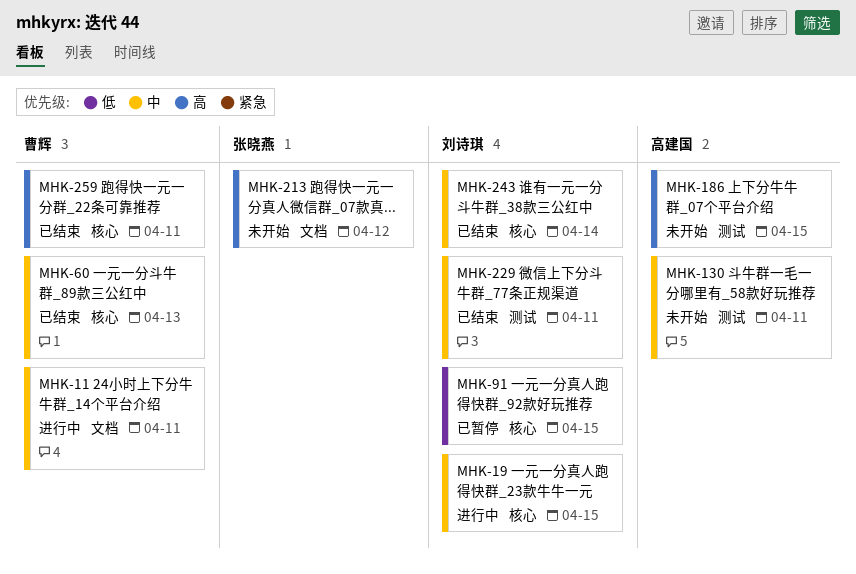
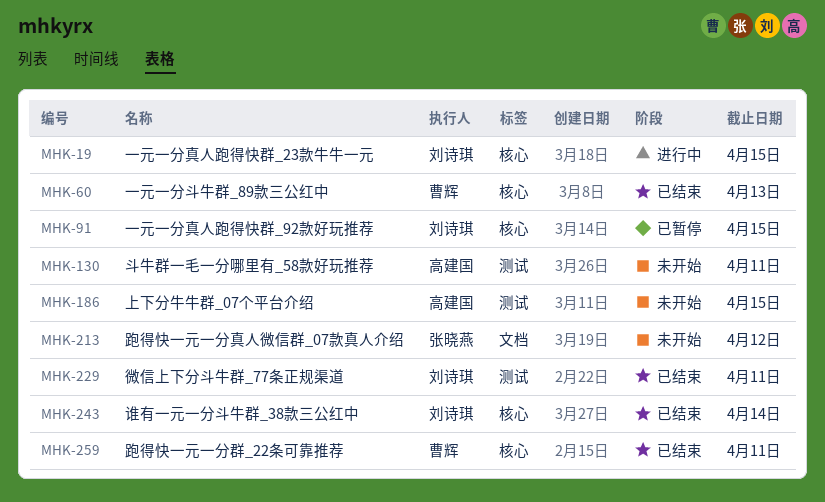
MHK-11: present -> none

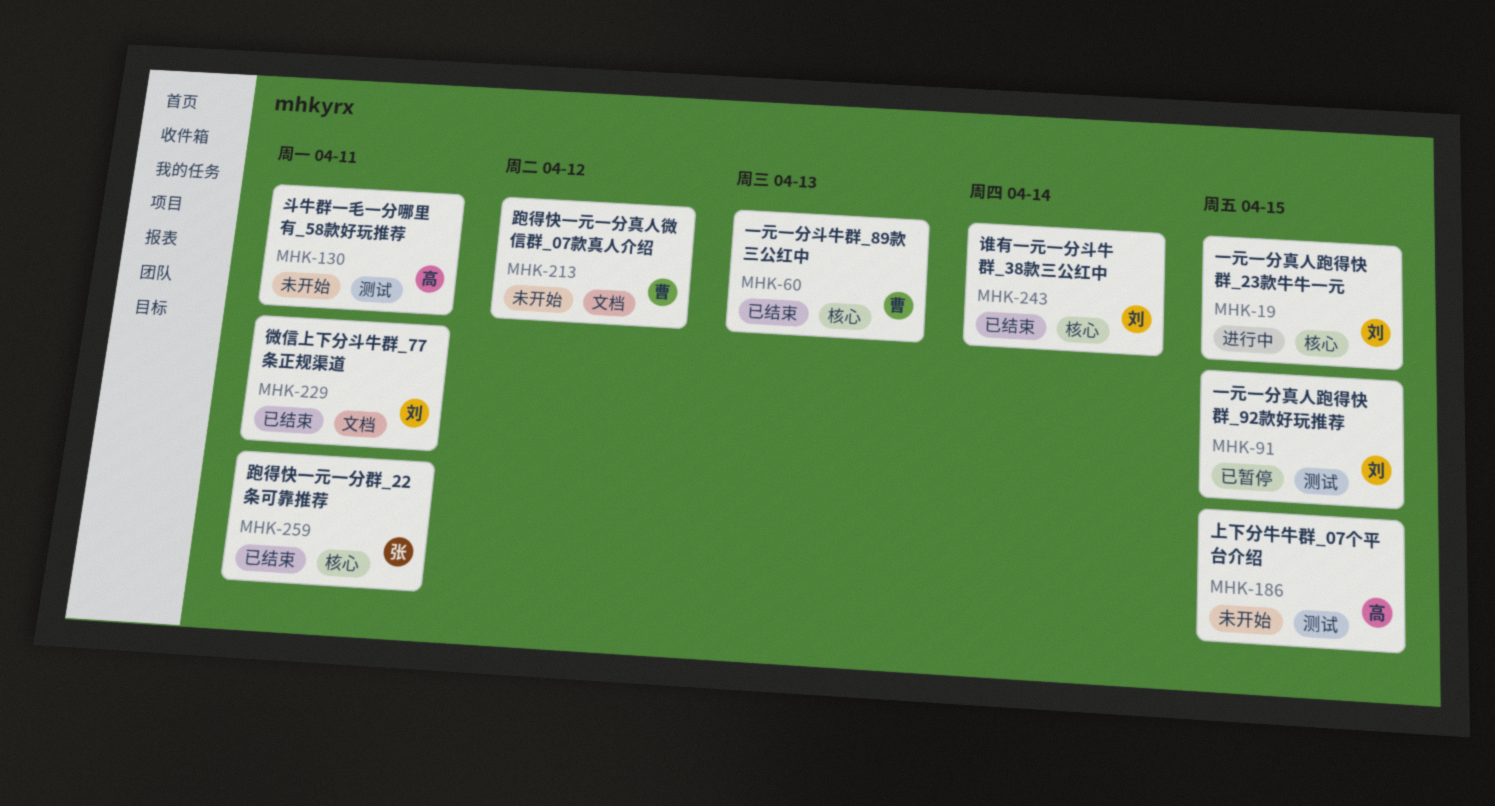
MHK-91, label: 核心 -> 测试
MHK-213, owner: 张晓燕 -> 曹辉
MHK-229, label: 测试 -> 文档
MHK-259, owner: 曹辉 -> 张晓燕

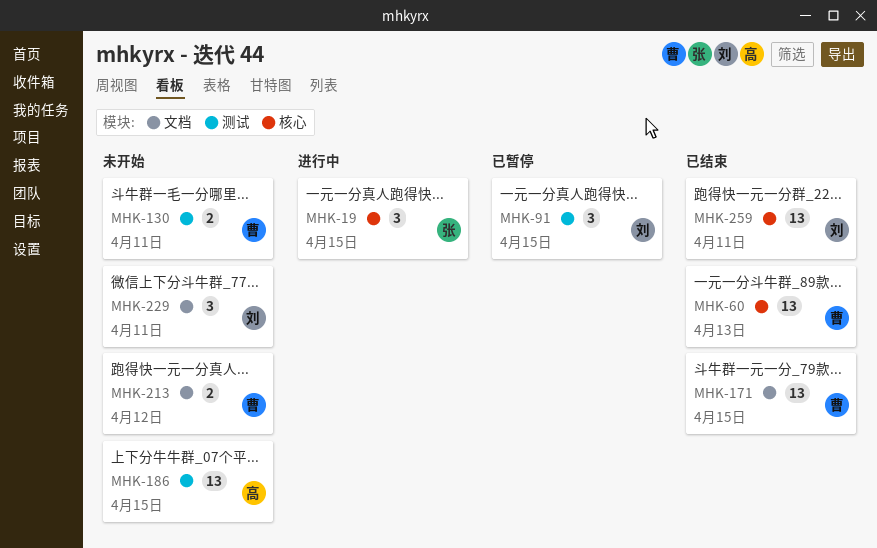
MHK-19, owner: 刘 -> 张
MHK-130, owner: 高 -> 曹
MHK-171: none -> present
MHK-229, status: 已结束 -> 未开始
MHK-243: present -> none
MHK-259, owner: 张 -> 刘

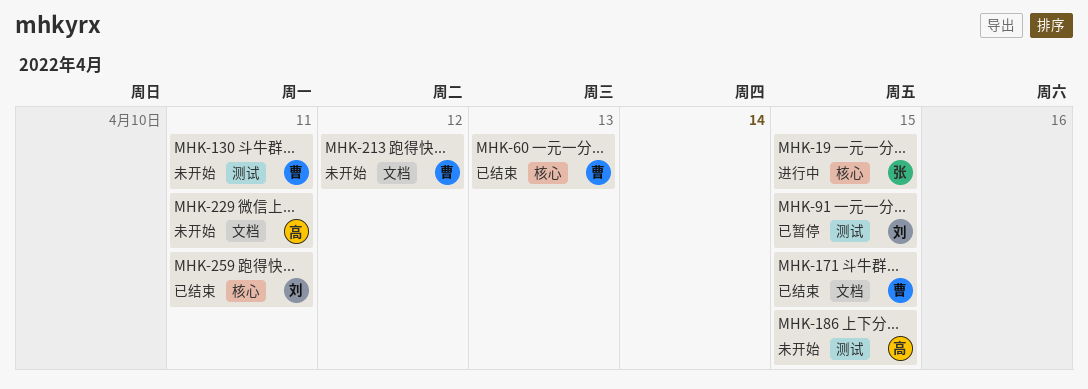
MHK-229, owner: 刘 -> 高

